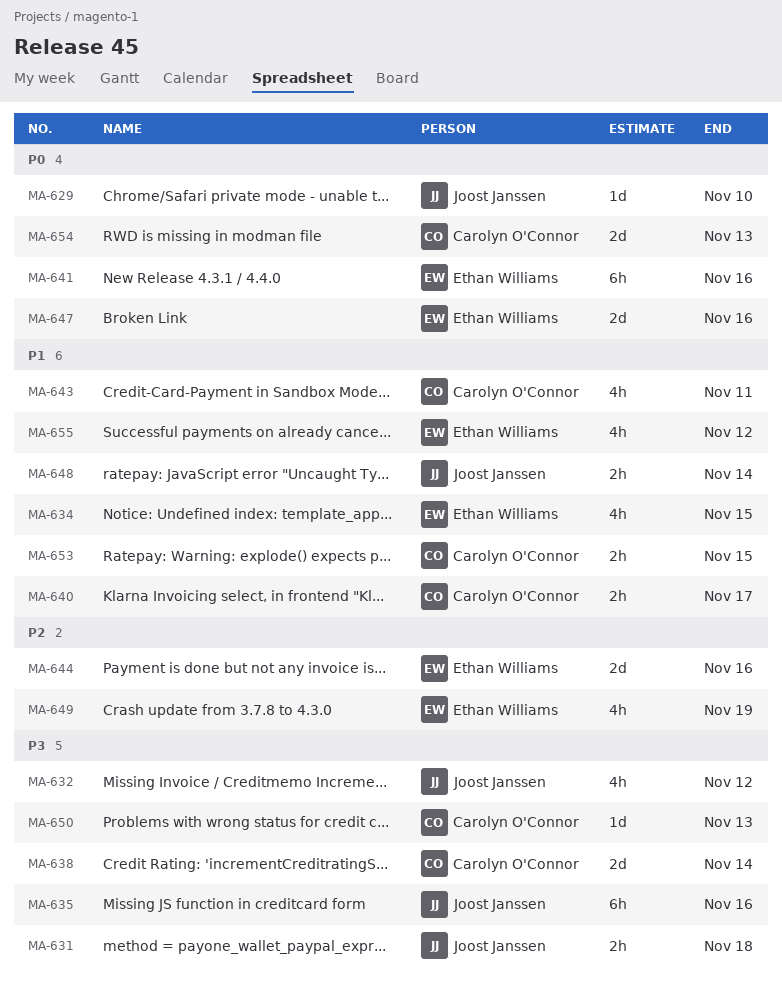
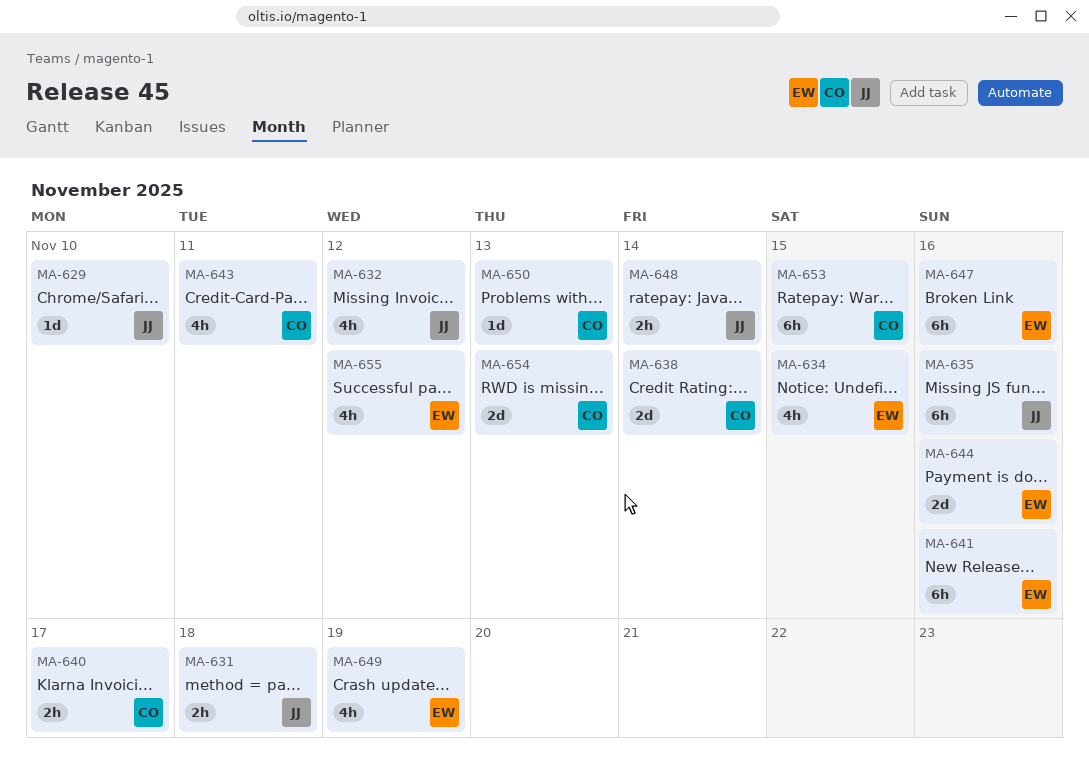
MA-647, estimate: 2d -> 6h
MA-653, estimate: 2h -> 6h

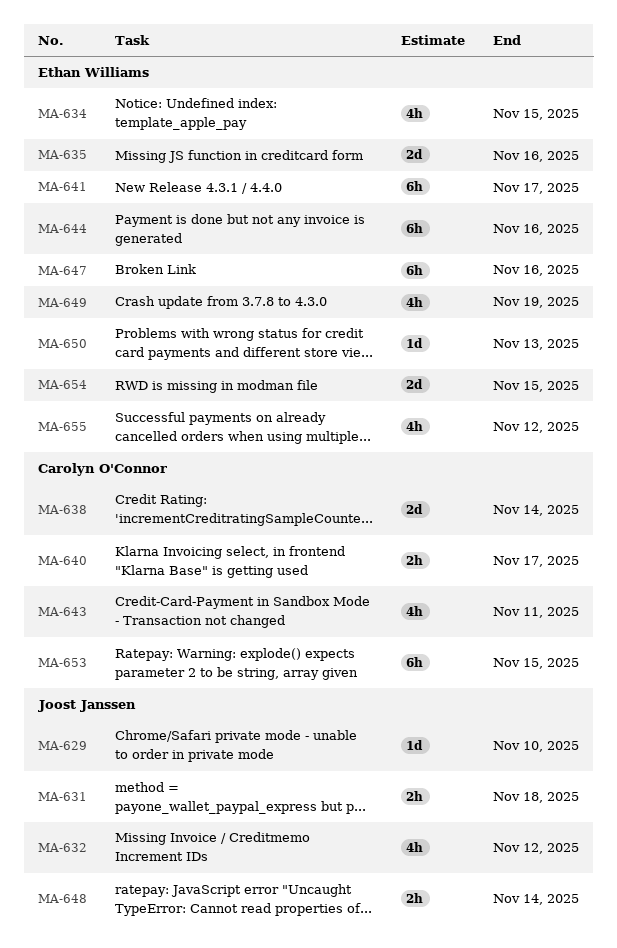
MA-635, owner: Joost Janssen -> Ethan Williams
MA-635, estimate: 6h -> 2d
MA-641, due: Nov 16 -> Nov 17
MA-644, estimate: 2d -> 6h
MA-650, owner: Carolyn O'Connor -> Ethan Williams
MA-654, owner: Carolyn O'Connor -> Ethan Williams
MA-654, due: Nov 13 -> Nov 15

